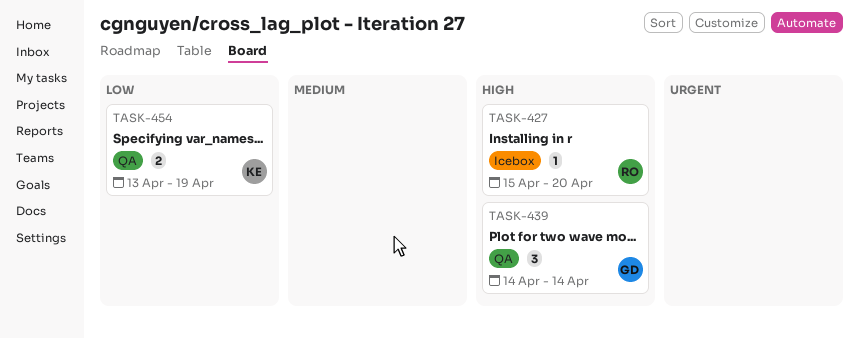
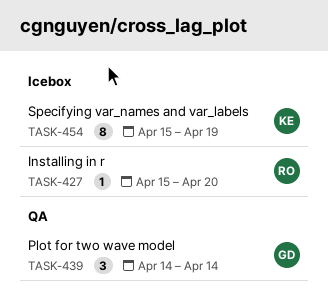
TASK-454, status: QA -> Icebox
TASK-454, estimate: 2 -> 8
TASK-454, start: Apr 13 -> Apr 15

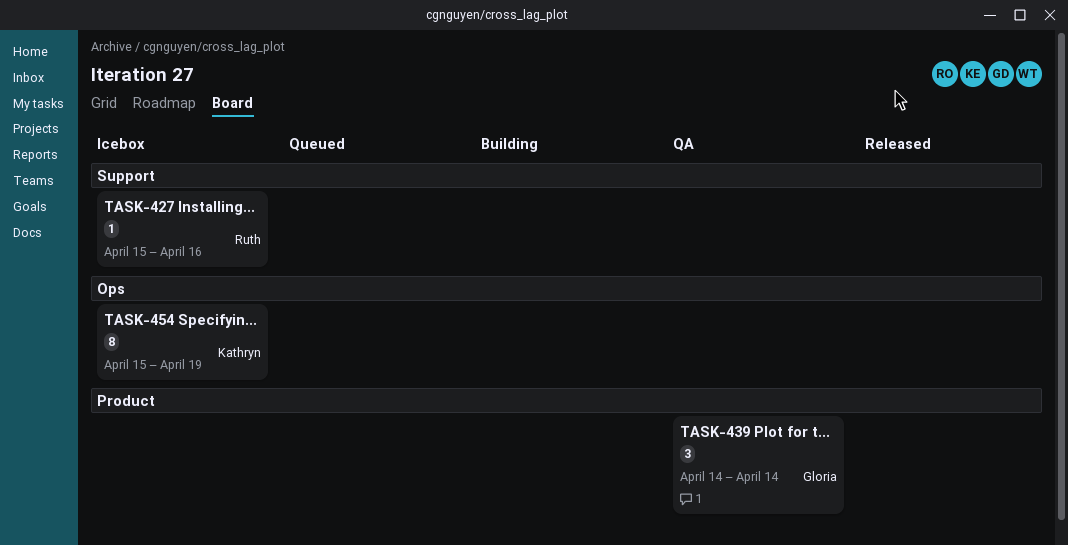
TASK-427, due: Apr 20 -> Apr 16

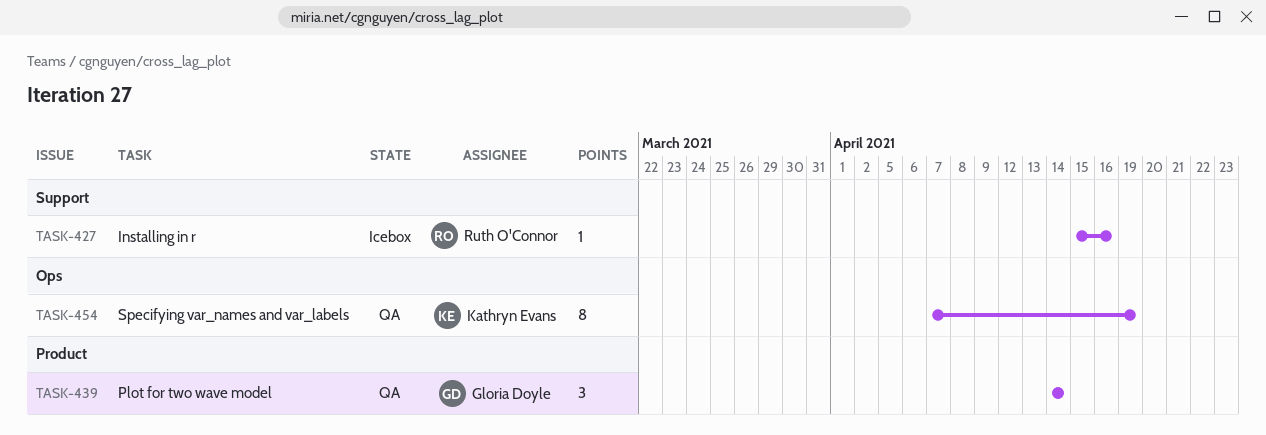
TASK-454, status: Icebox -> QA
TASK-454, start: Apr 15 -> Apr 7

